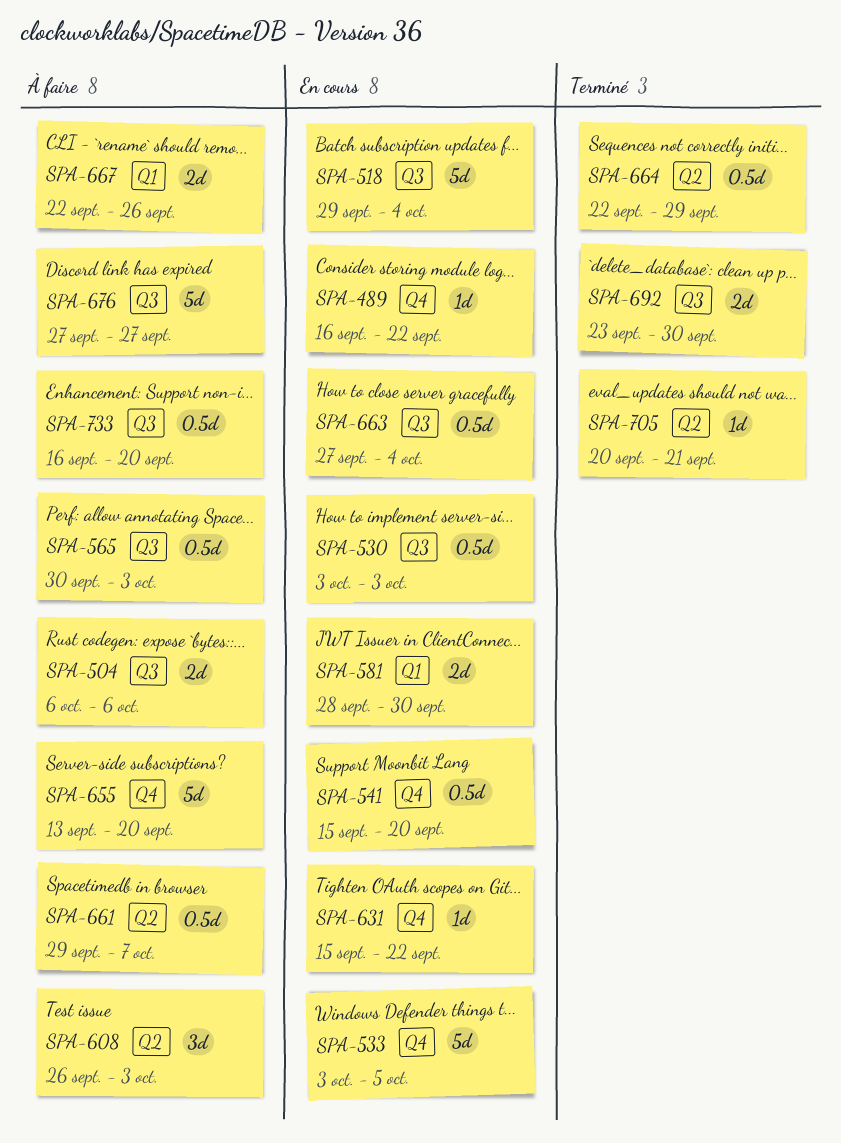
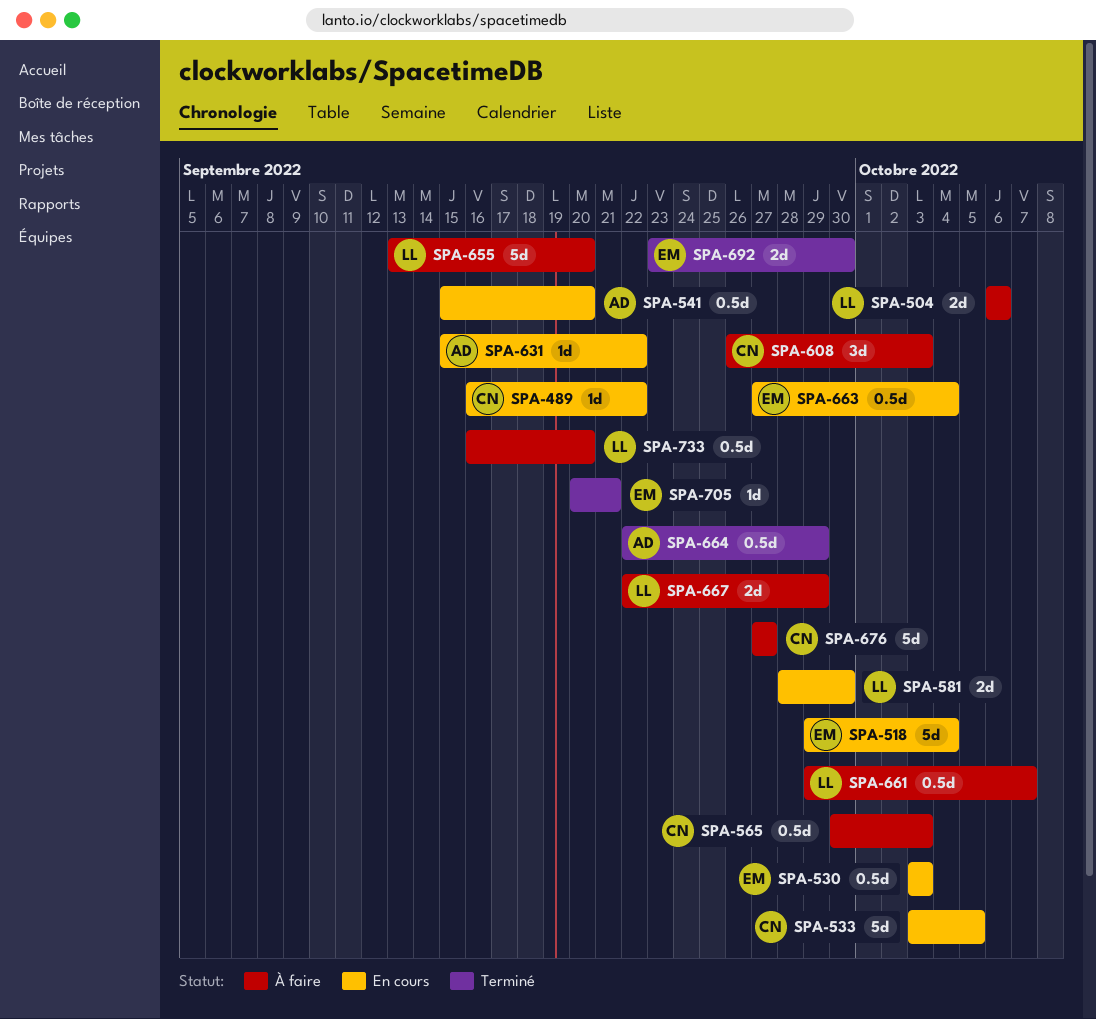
SPA-667, due: Sep 26 -> Sep 29

